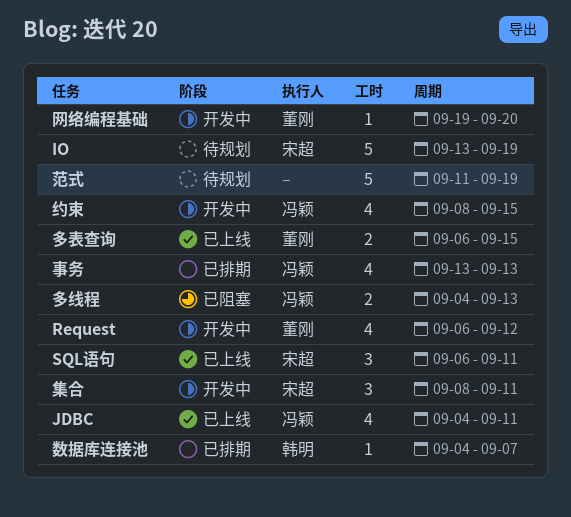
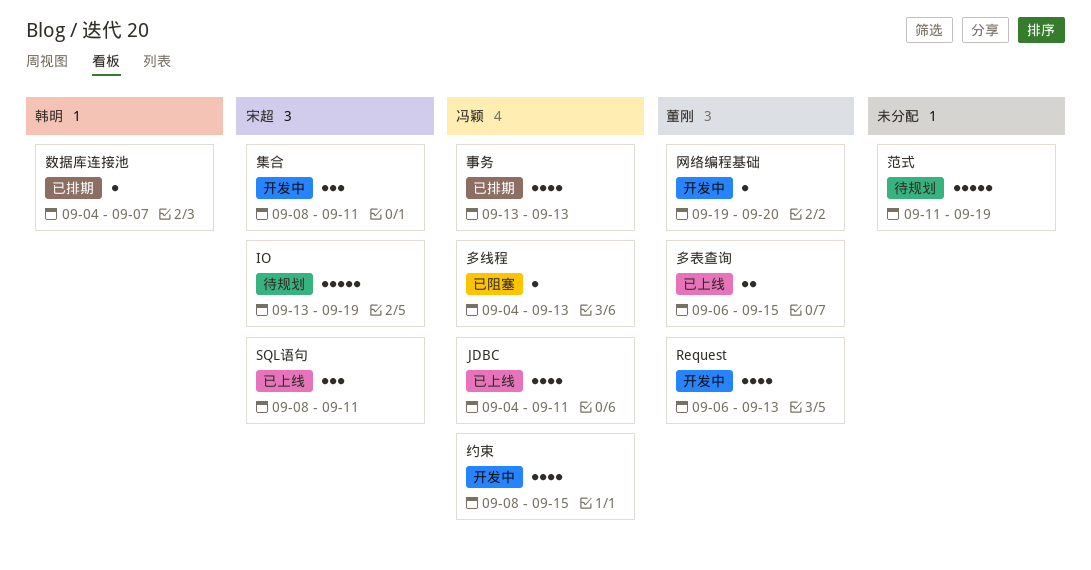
Request, due: Sep 12 -> Sep 13
SQL语句, start: Sep 6 -> Sep 8
多线程, estimate: 2 -> 1

